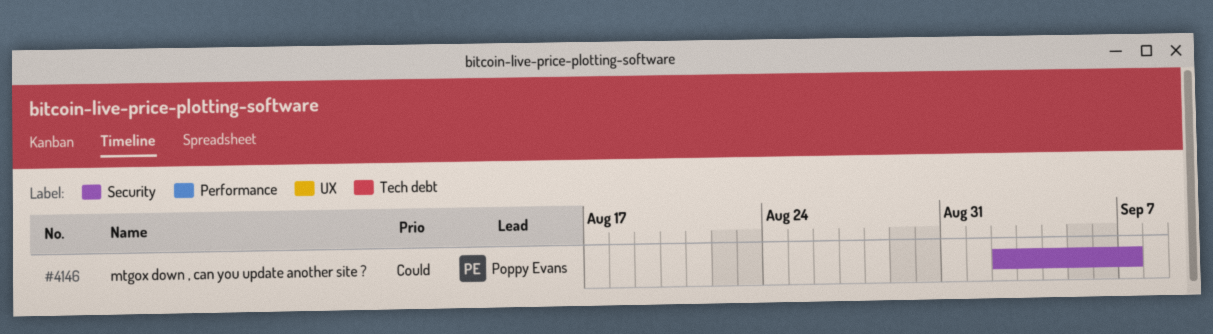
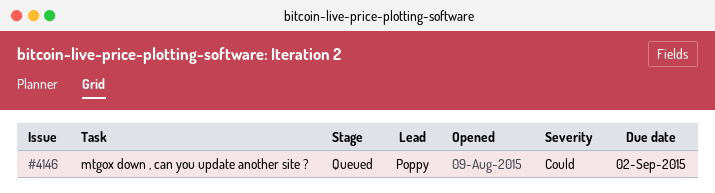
#4146, due: Sep 7 -> Sep 2

